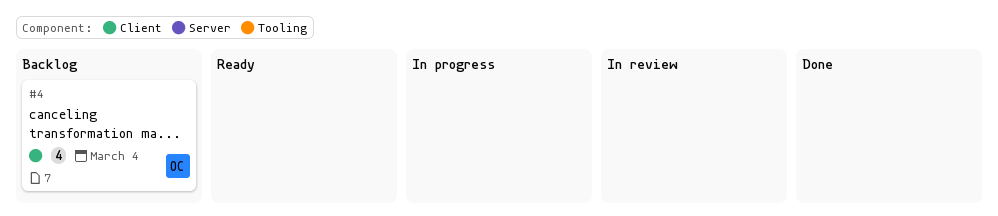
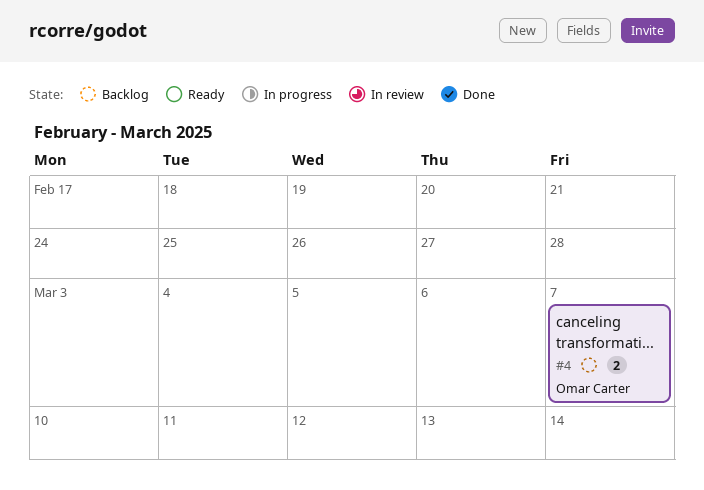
#4, estimate: 4 -> 2
#4, due: Mar 4 -> Mar 7

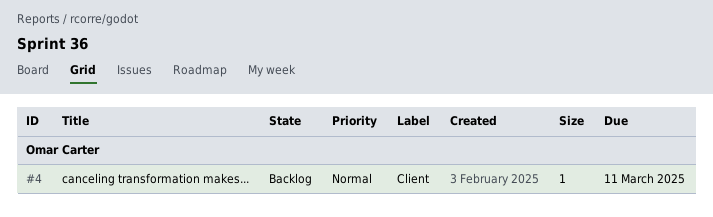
#4, estimate: 2 -> 1
#4, due: Mar 7 -> Mar 11

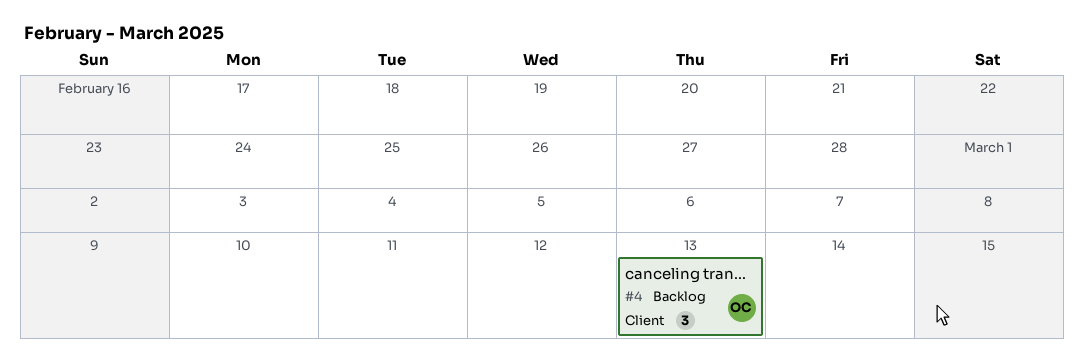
#4, estimate: 1 -> 3
#4, due: Mar 11 -> Mar 13

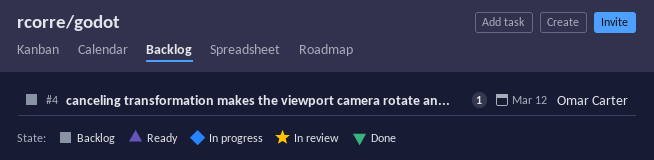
#4, estimate: 3 -> 1
#4, due: Mar 13 -> Mar 12

